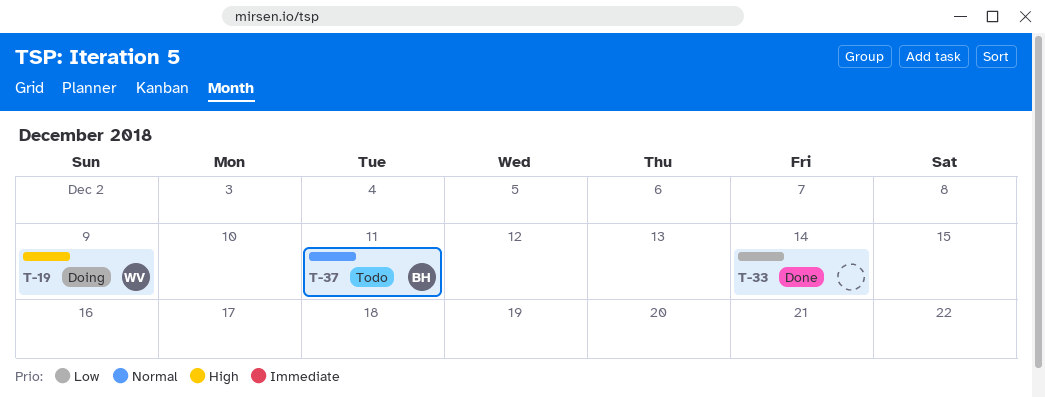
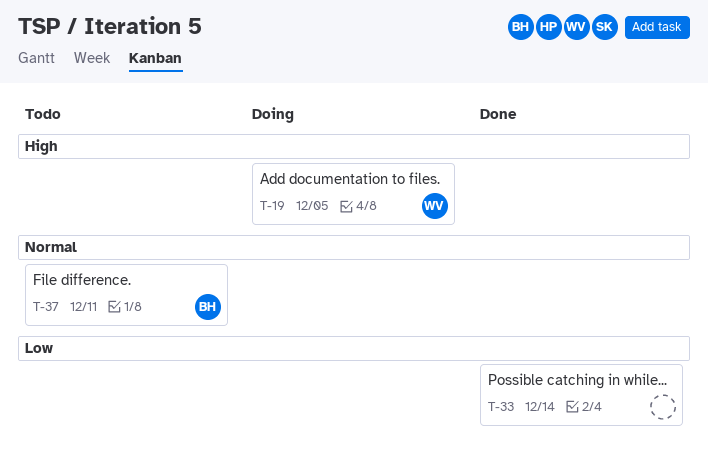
T-19, due: Dec 9 -> Dec 5

